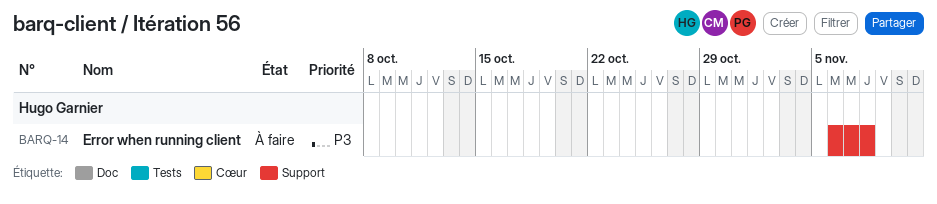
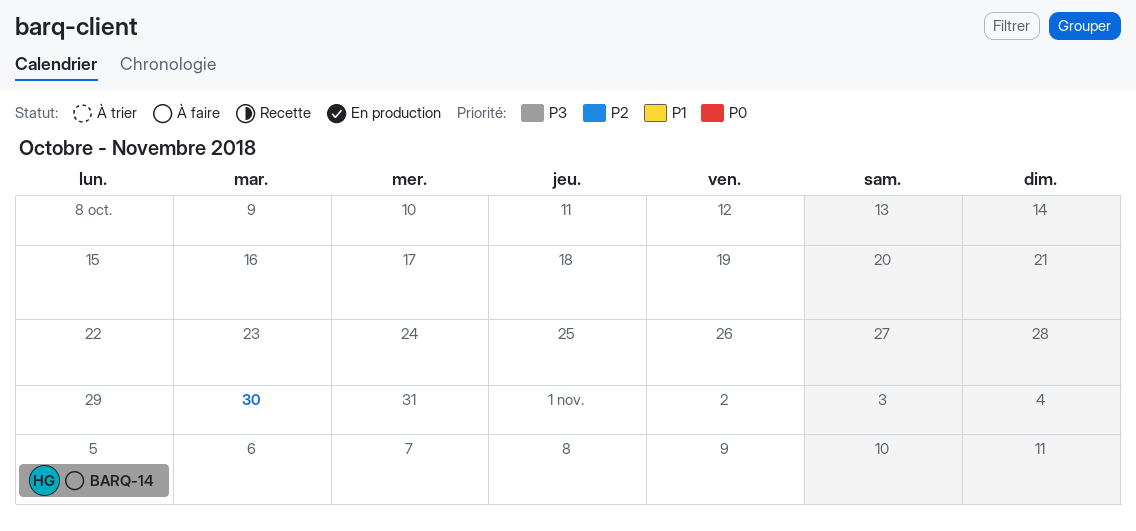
BARQ-14, start: Nov 6 -> Nov 5
BARQ-14, due: Nov 8 -> Nov 5

